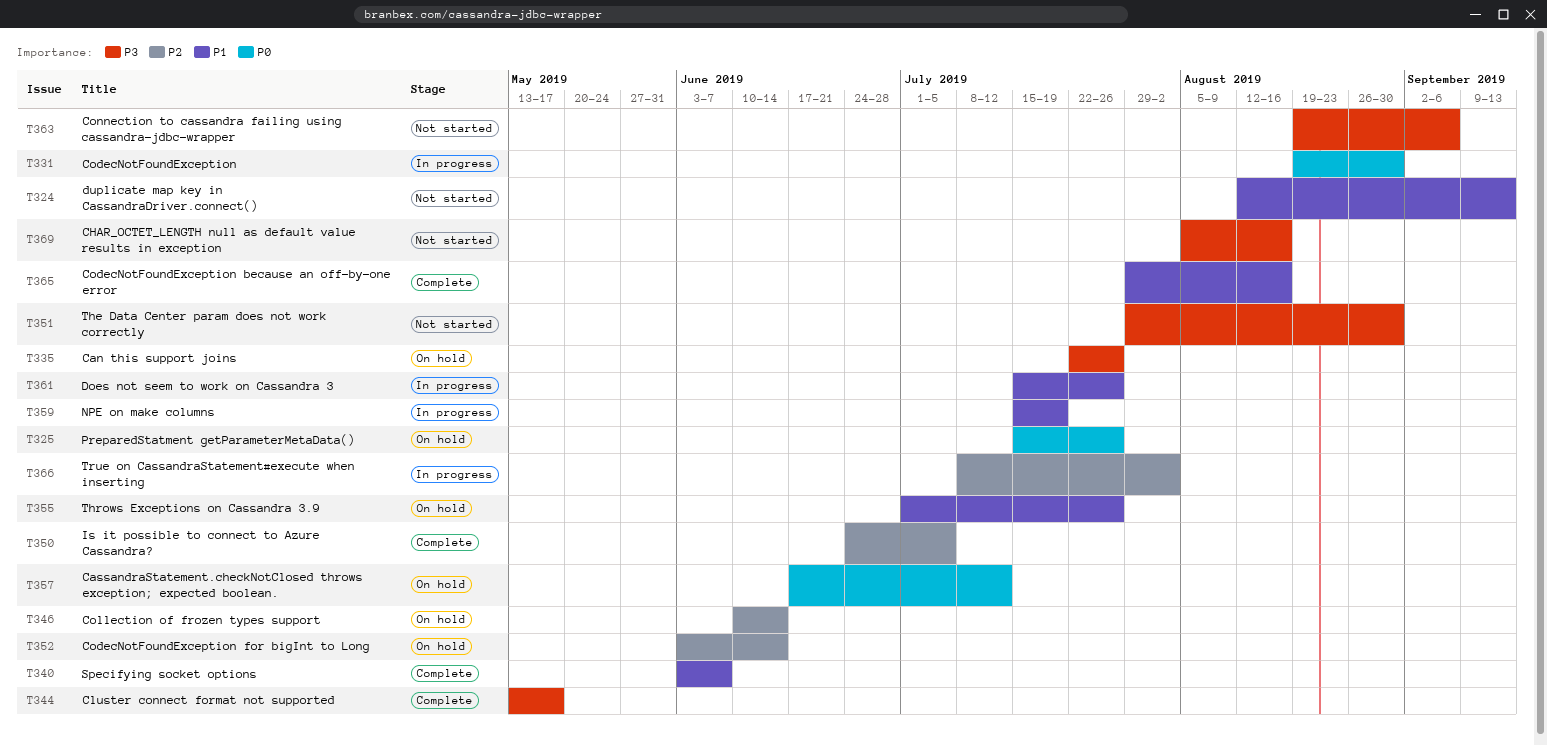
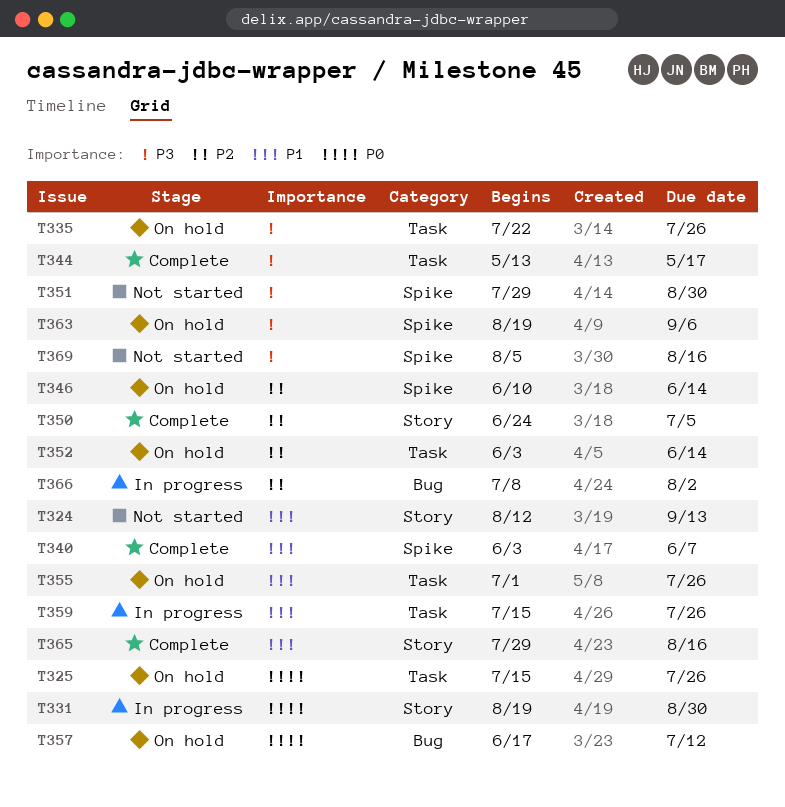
T359, due: Jul 19 -> Jul 26
T361: present -> none
T363, status: Not started -> On hold

